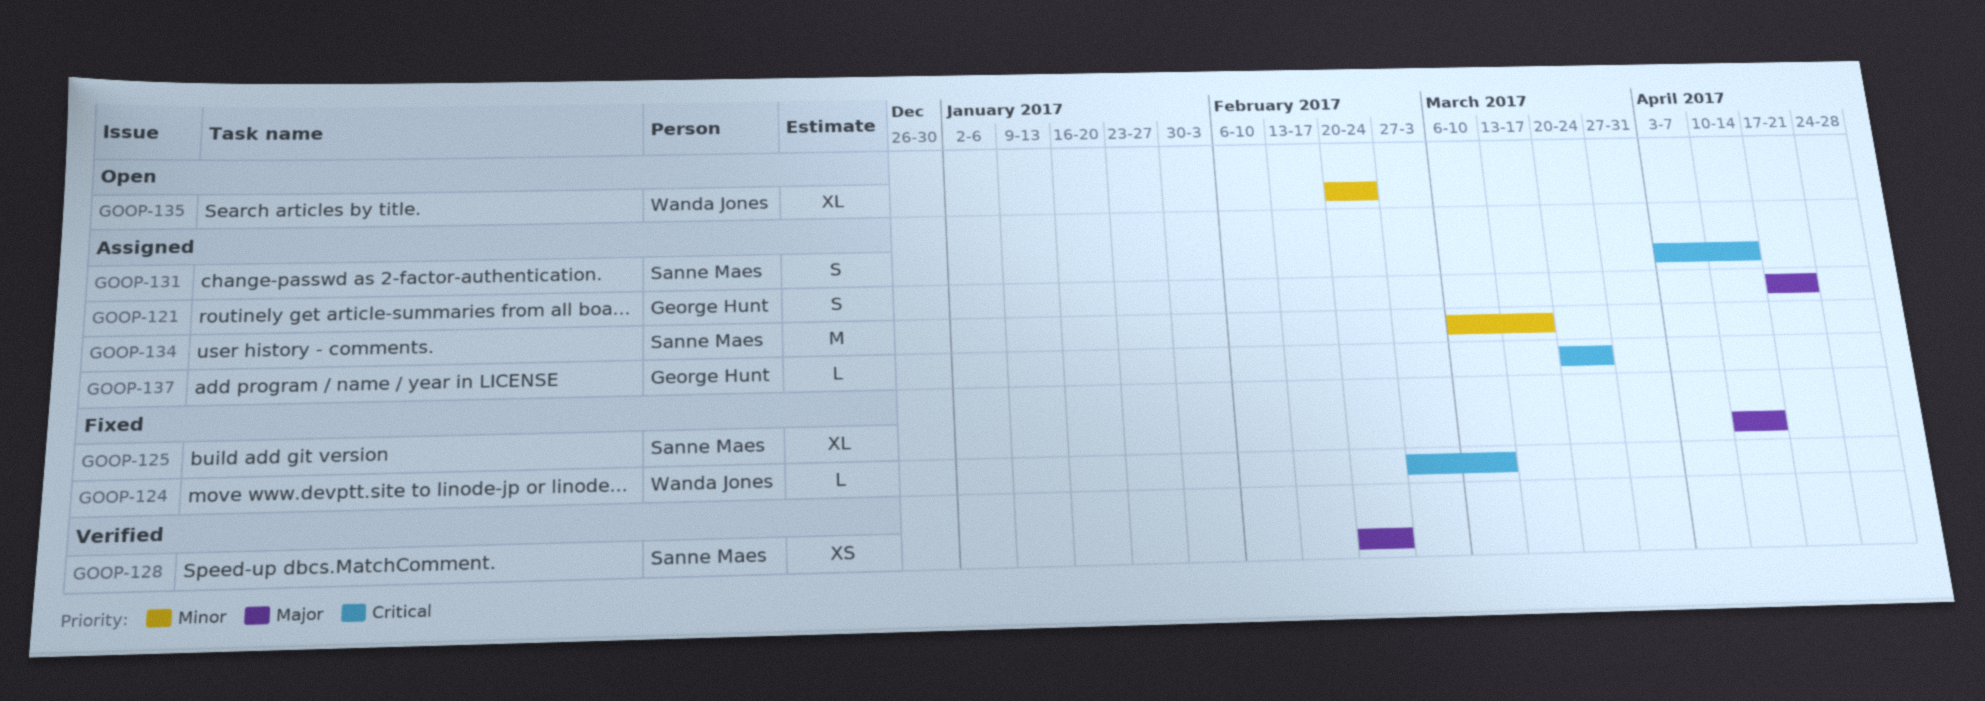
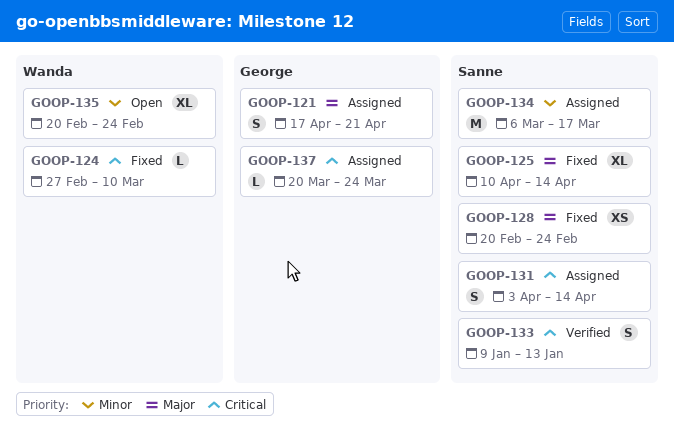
GOOP-128, status: Verified -> Fixed
GOOP-133: none -> present

